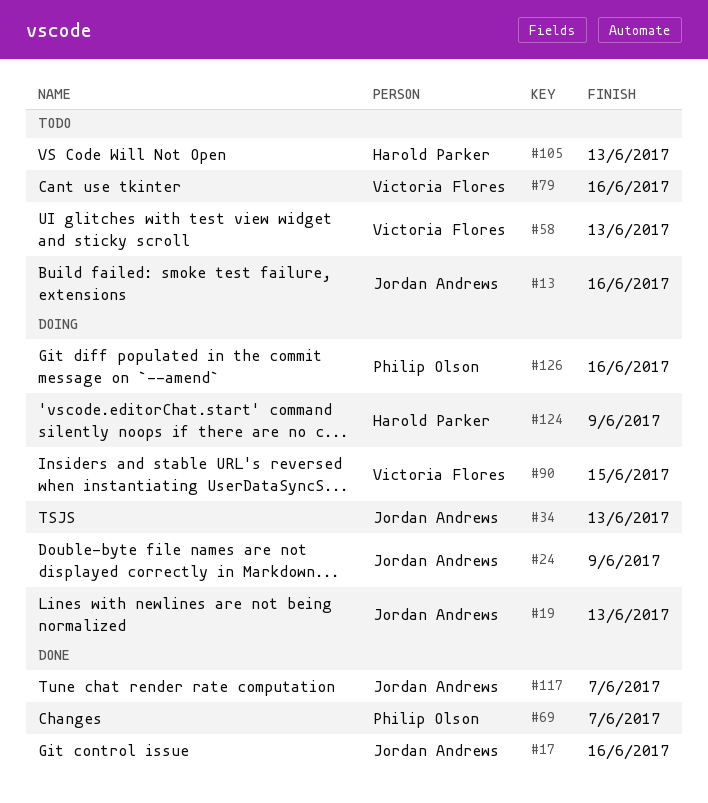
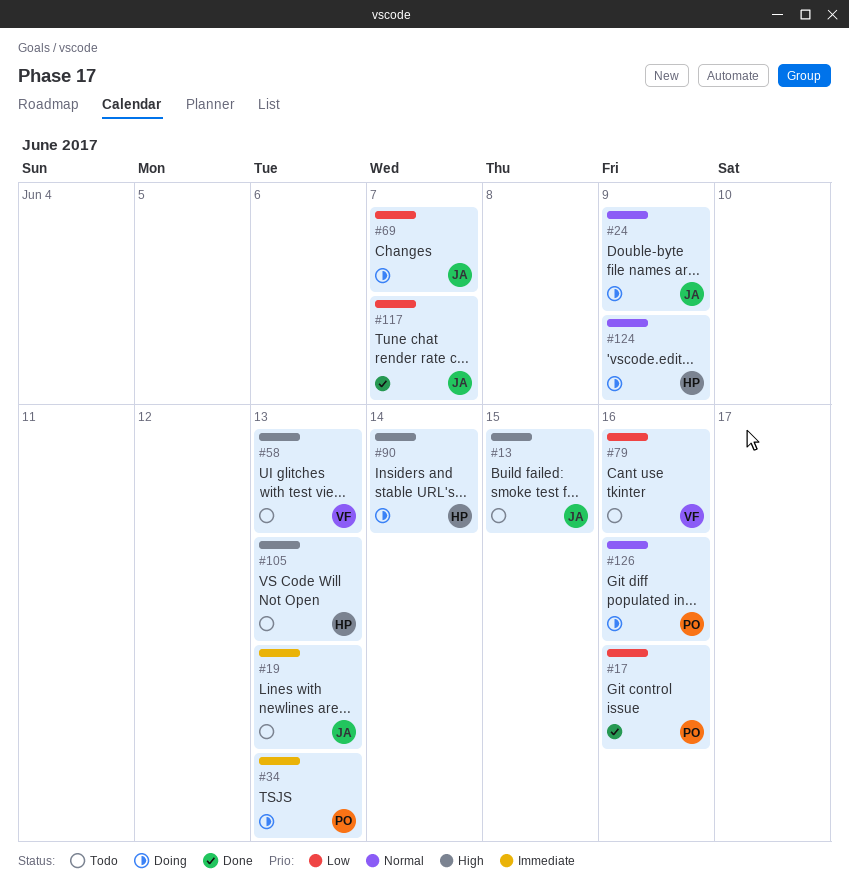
#13, due: Jun 16 -> Jun 15
#17, owner: Jordan Andrews -> Philip Olson
#19, status: Doing -> Todo
#34, owner: Jordan Andrews -> Philip Olson
#69, status: Done -> Doing
#69, owner: Philip Olson -> Jordan Andrews
#90, owner: Victoria Flores -> Harold Parker
#90, due: Jun 15 -> Jun 14

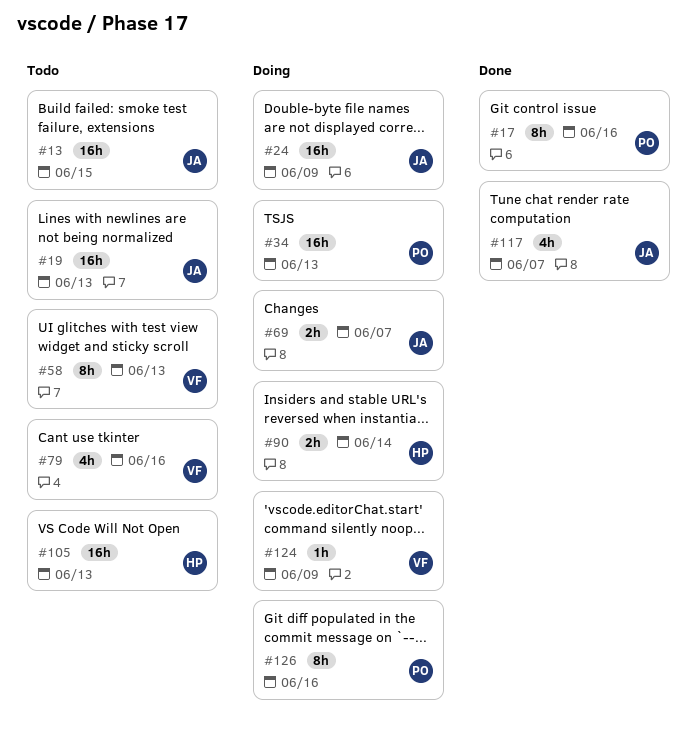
#124, owner: HP -> VF

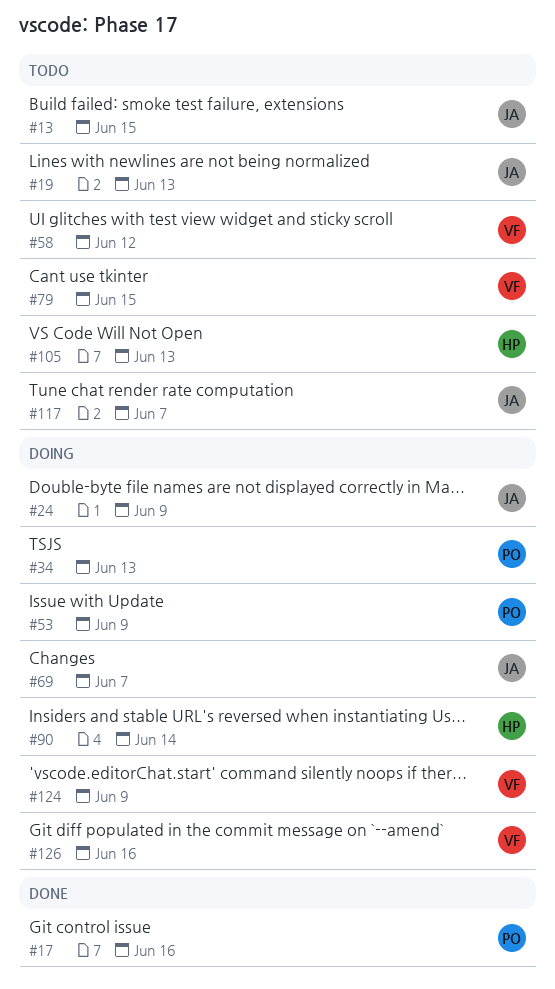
#53: none -> present
#58, due: Jun 13 -> Jun 12
#79, due: Jun 16 -> Jun 15
#117, status: Done -> Todo
#126, owner: PO -> VF

